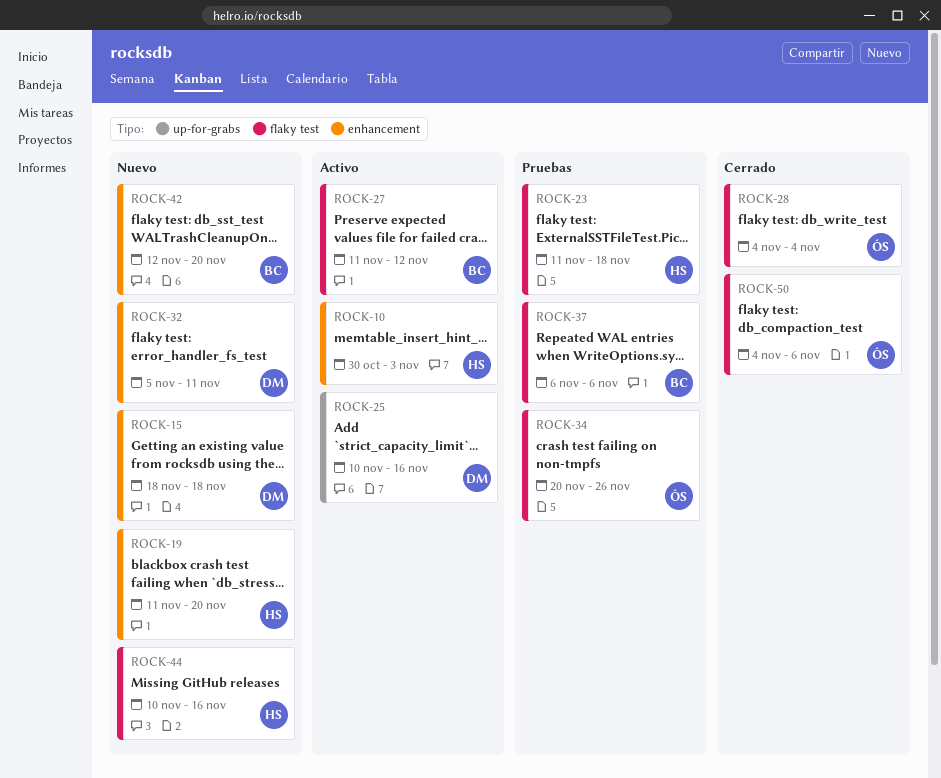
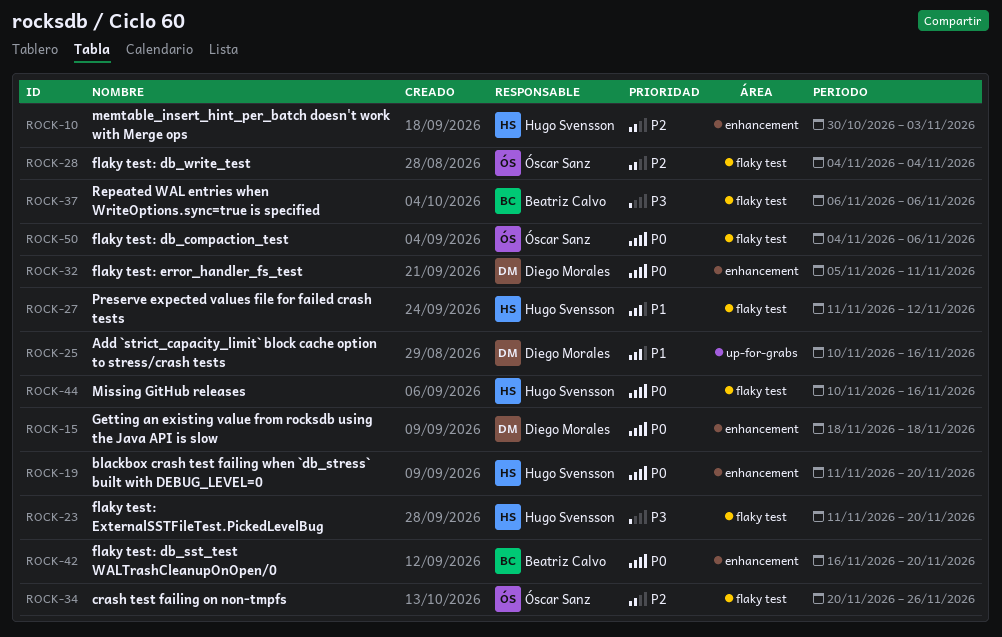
ROCK-23, due: Nov 18 -> Nov 20
ROCK-27, owner: Beatriz Calvo -> Hugo Svensson
ROCK-42, start: Nov 12 -> Nov 16

